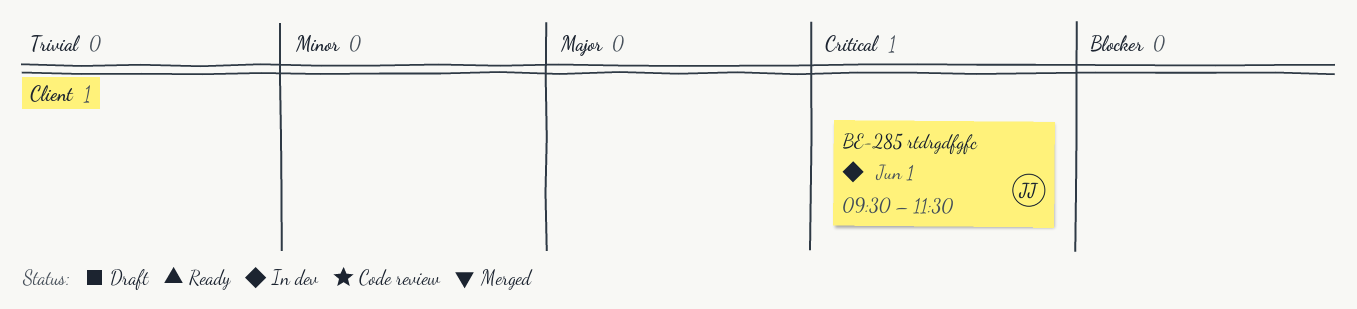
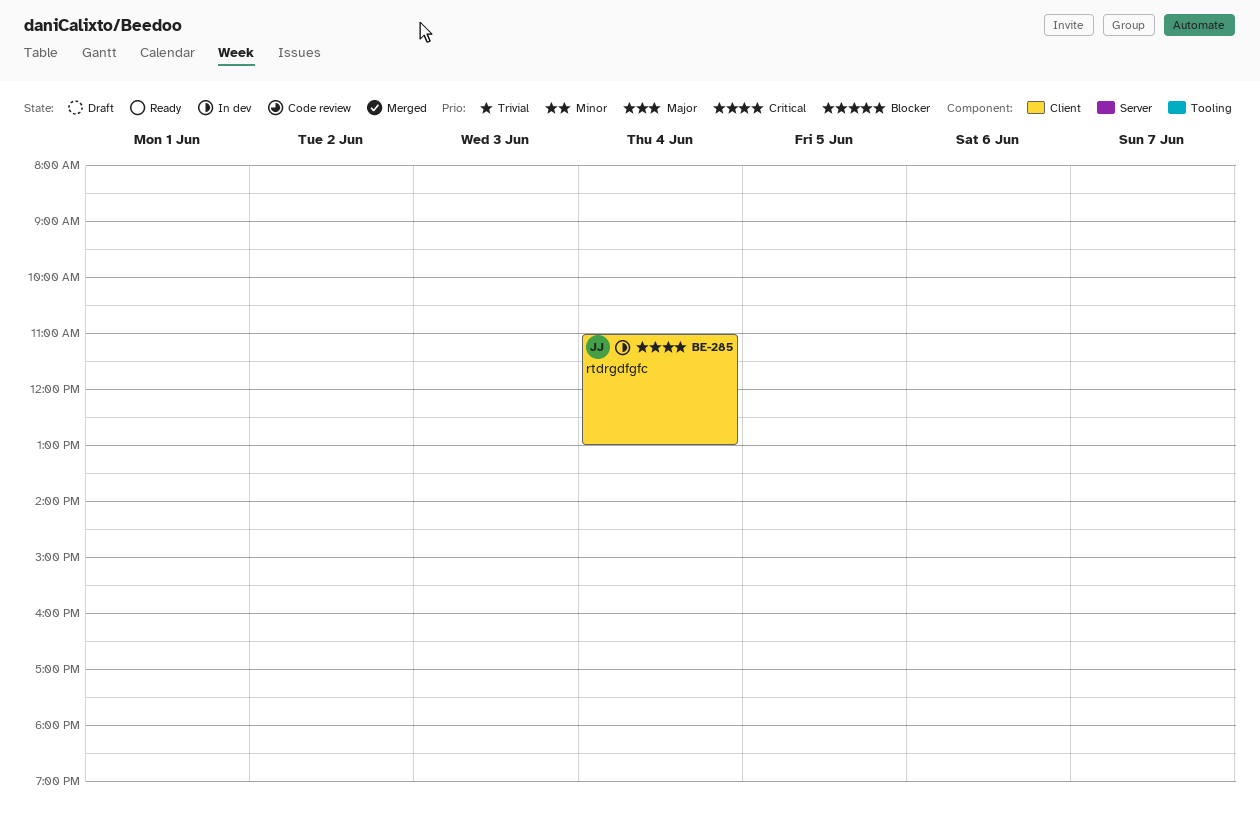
BE-285, day: Jun 1 -> Jun 4
BE-285, begins: 09:30 -> 11:00
BE-285, ends: 11:30 -> 13:00

